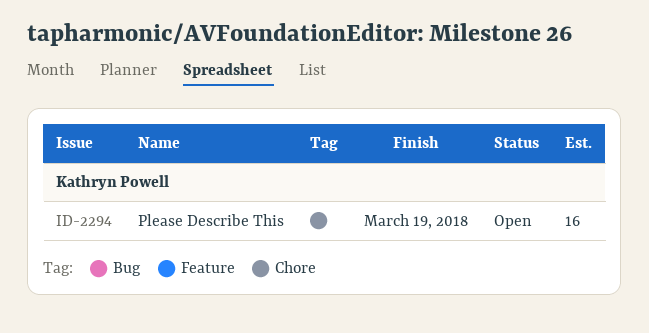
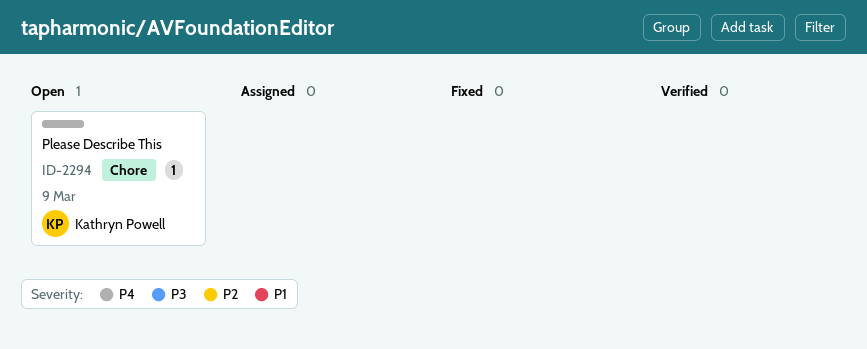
ID-2294, estimate: 16 -> 1
ID-2294, due: Mar 19 -> Mar 9

